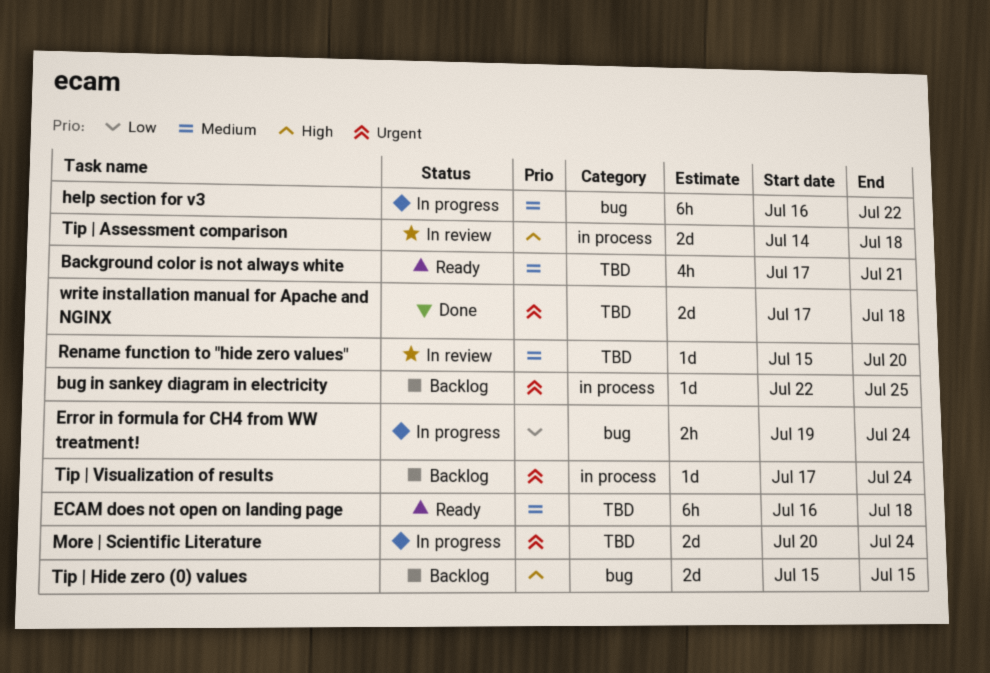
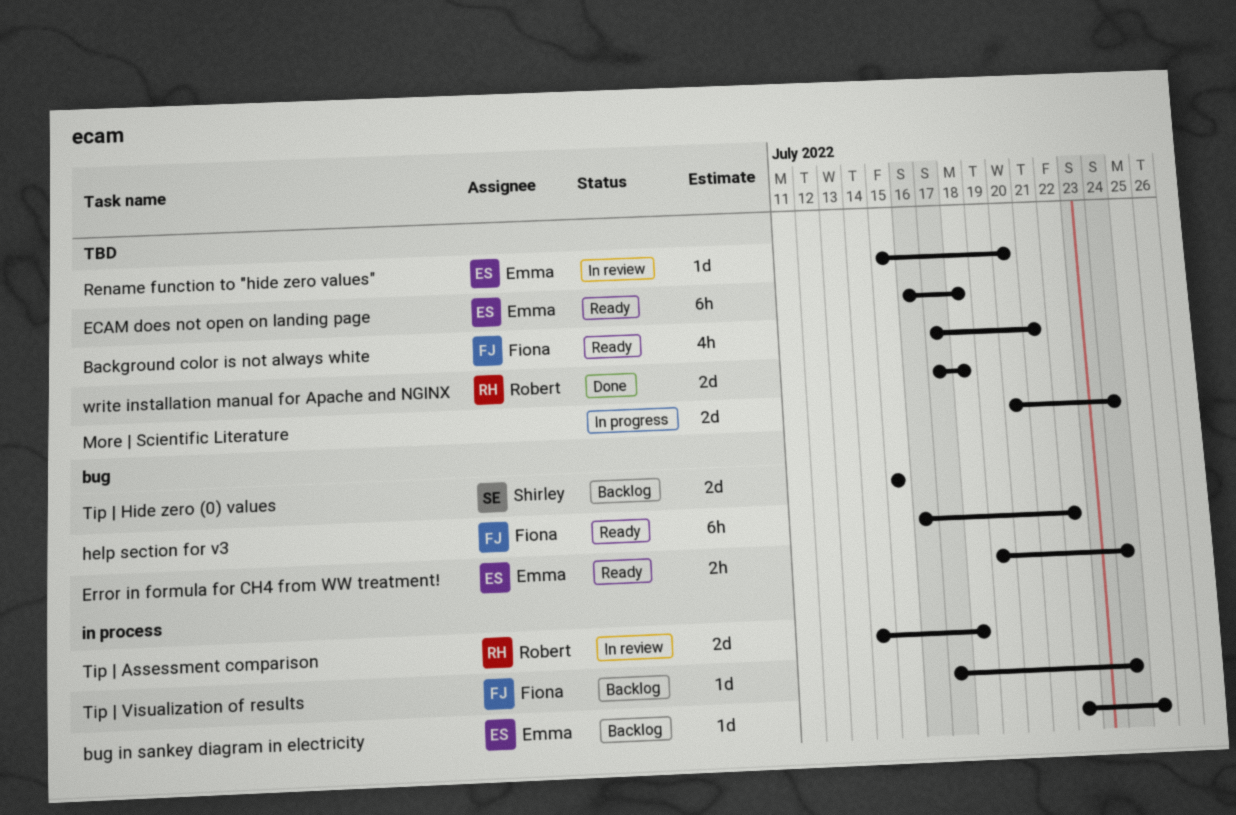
Error in formula for CH4 from WW treatment!, status: In progress -> Ready
help section for v3, status: In progress -> Ready

